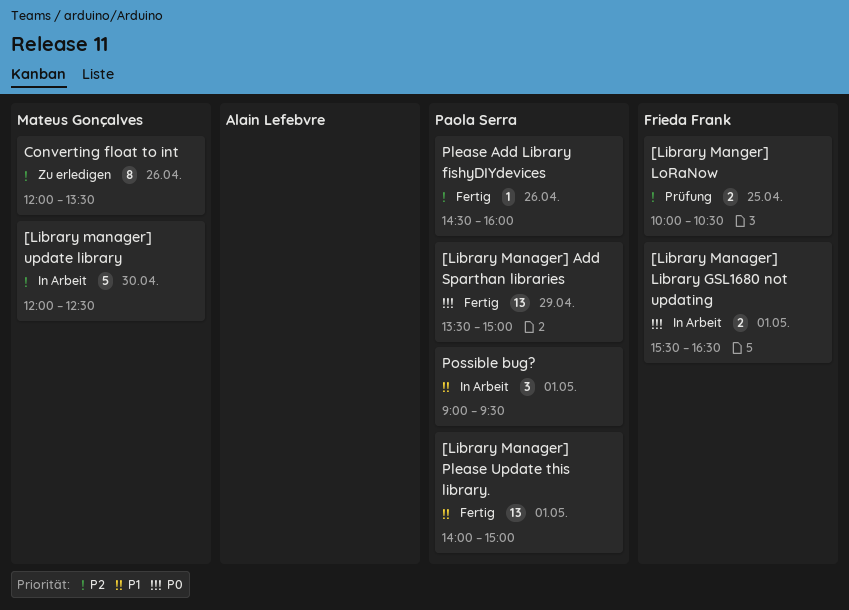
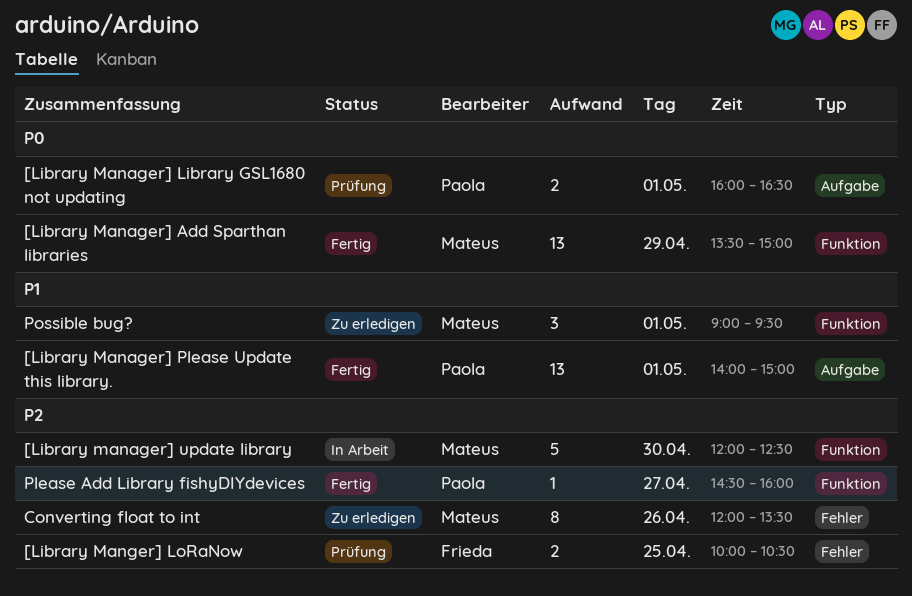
[Library Manager] Add Sparthan libraries, owner: Paola Serra -> Mateus Gonçalves
[Library Manager] Library GSL1680 not updating, status: In Arbeit -> Prüfung
[Library Manager] Library GSL1680 not updating, owner: Frieda Frank -> Paola Serra
[Library Manager] Library GSL1680 not updating, begins: 15:30 -> 16:00
Please Add Library fishyDIYdevices, day: Apr 26 -> Apr 27
Possible bug?, status: In Arbeit -> Zu erledigen
Possible bug?, owner: Paola Serra -> Mateus Gonçalves

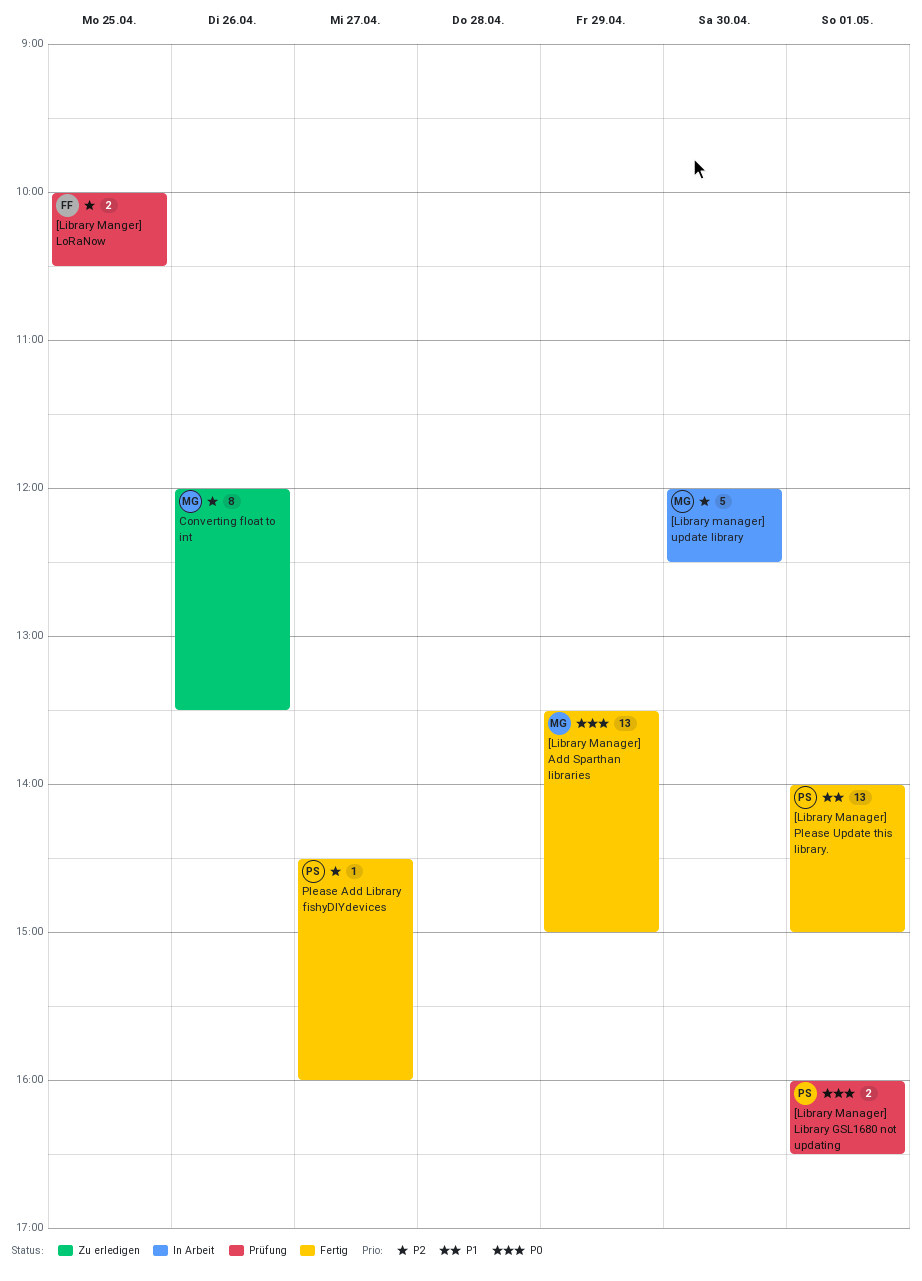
Possible bug?: present -> none

